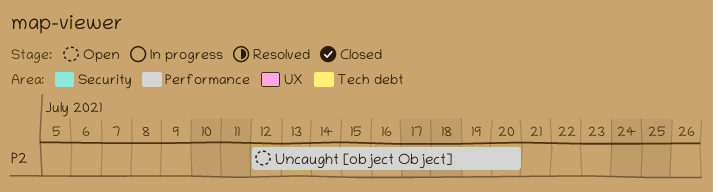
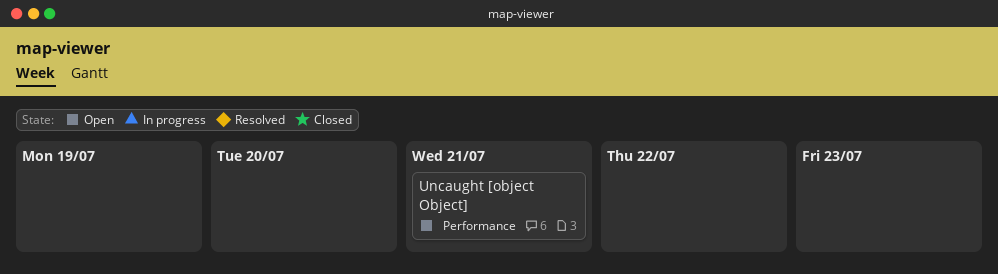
Uncaught [object Object], due: Jul 20 -> Jul 21

